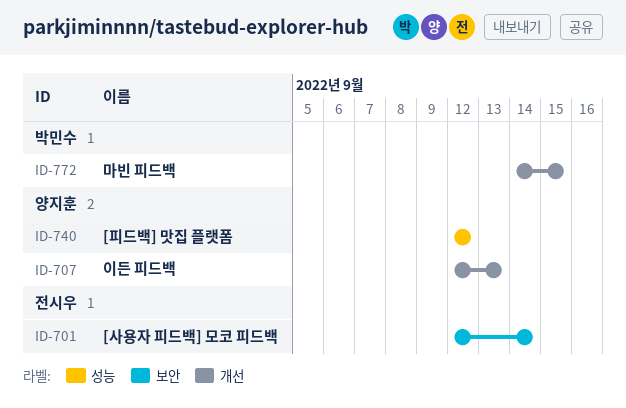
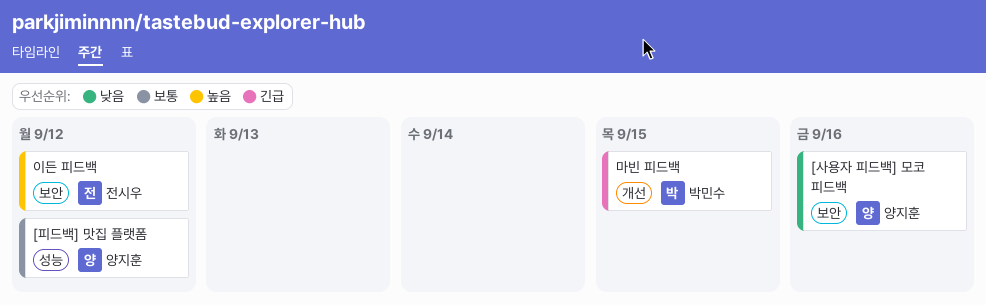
[사용자 피드백] 모코 피드백, owner: 전시우 -> 양지훈
[사용자 피드백] 모코 피드백, due: Sep 14 -> Sep 16
이든 피드백, owner: 양지훈 -> 전시우
이든 피드백, label: 개선 -> 보안
이든 피드백, due: Sep 13 -> Sep 12

